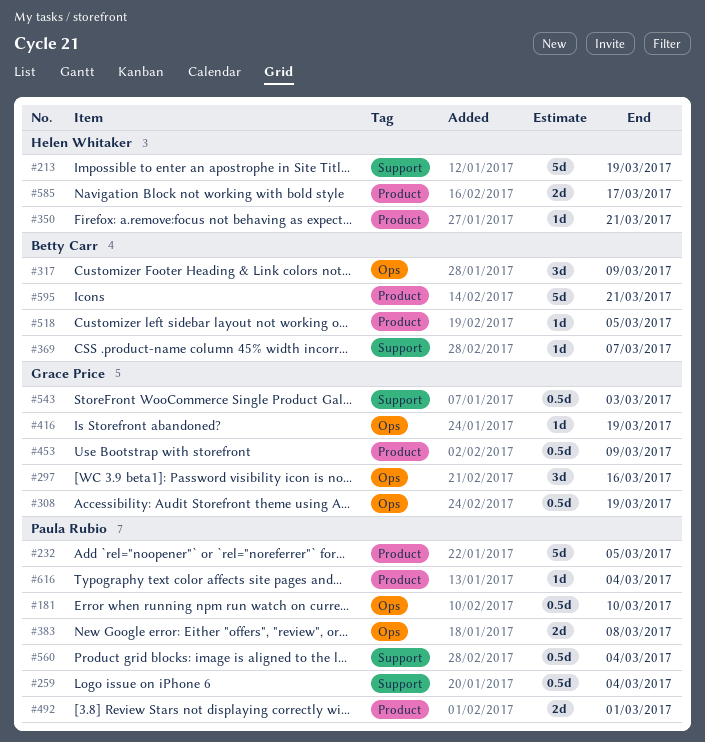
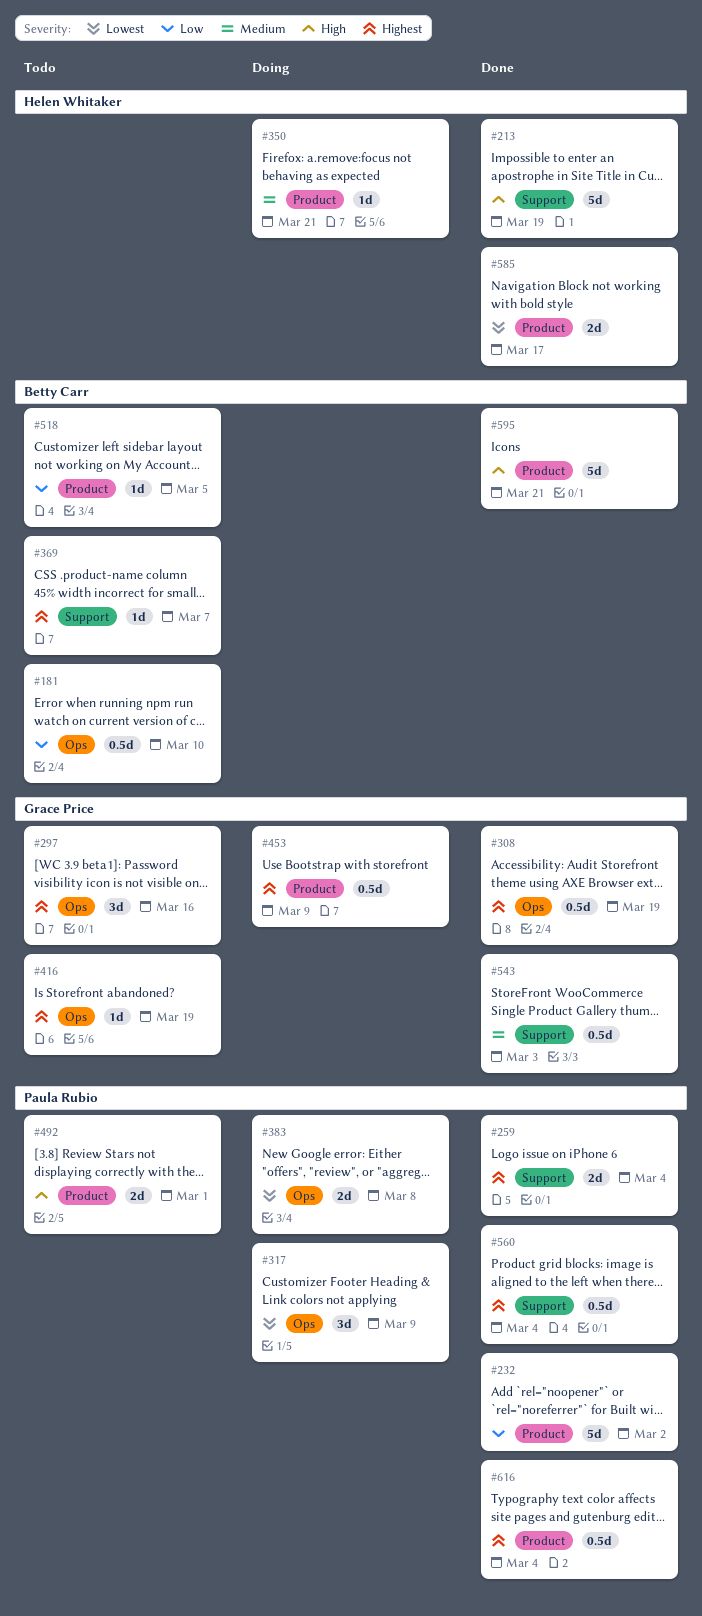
#181, owner: Paula Rubio -> Betty Carr
#232, due: Mar 5 -> Mar 2
#259, estimate: 0.5d -> 2d
#317, owner: Betty Carr -> Paula Rubio
#616, estimate: 1d -> 0.5d

